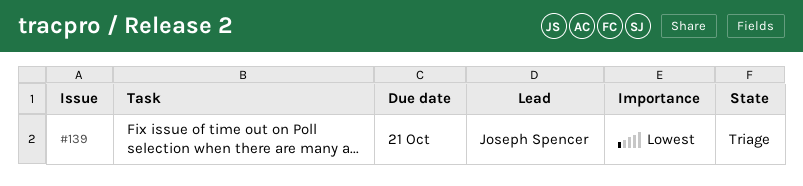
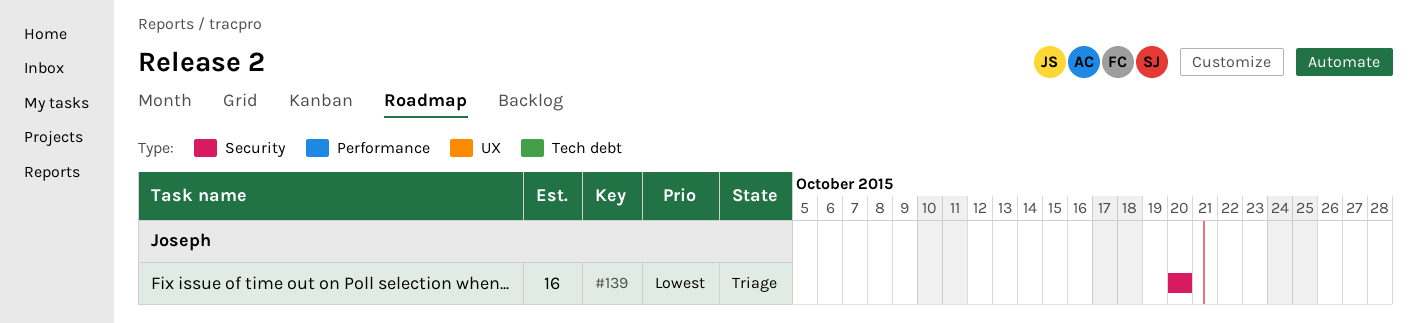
#139, due: Oct 21 -> Oct 20

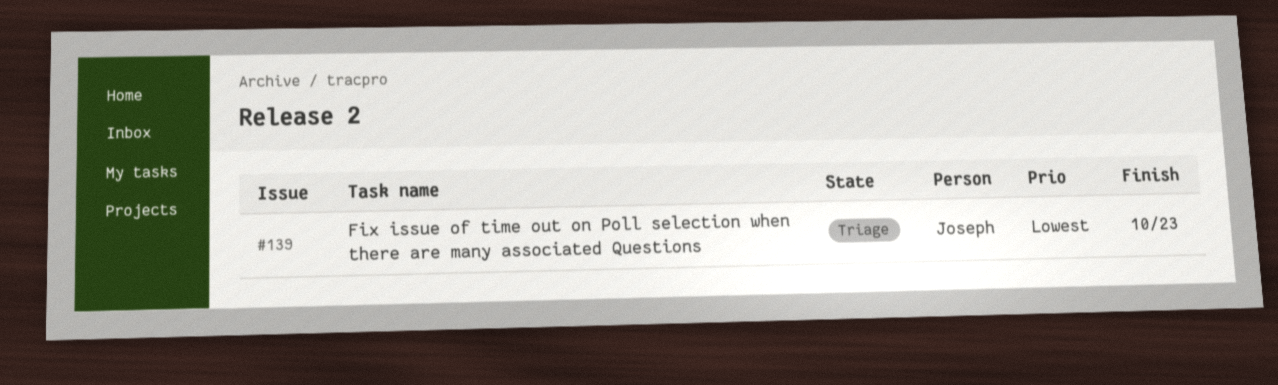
#139, due: Oct 20 -> Oct 23

